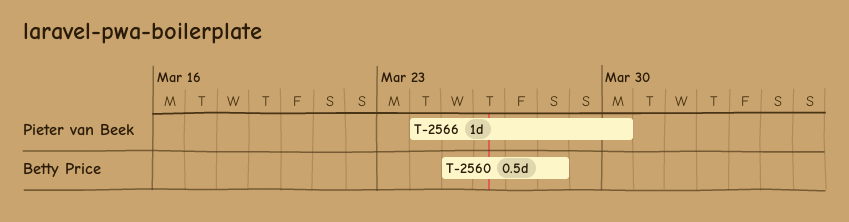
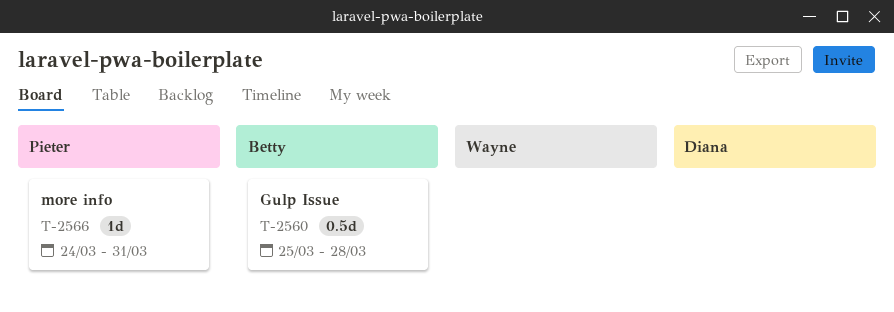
T-2566, due: Mar 30 -> Mar 31

